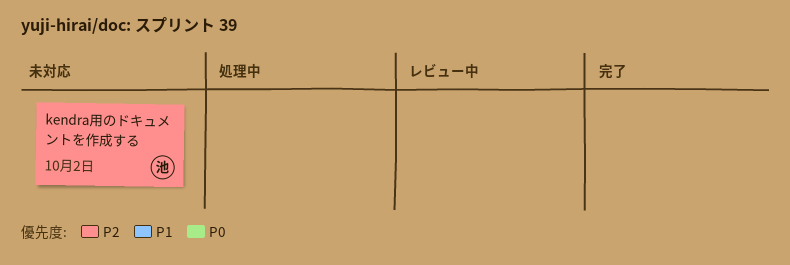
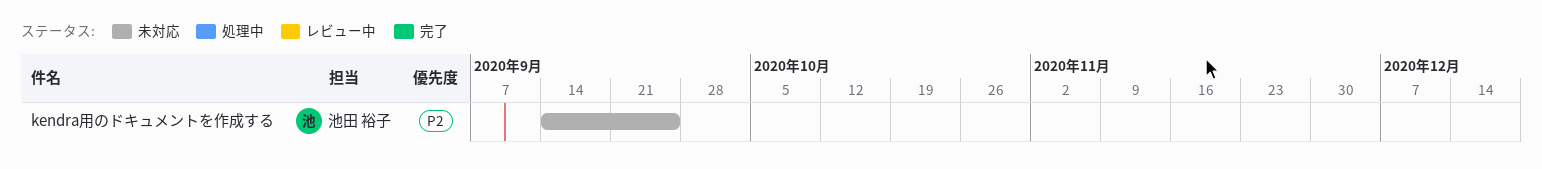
kendra用のドキュメントを作成する, due: Oct 2 -> Sep 25

